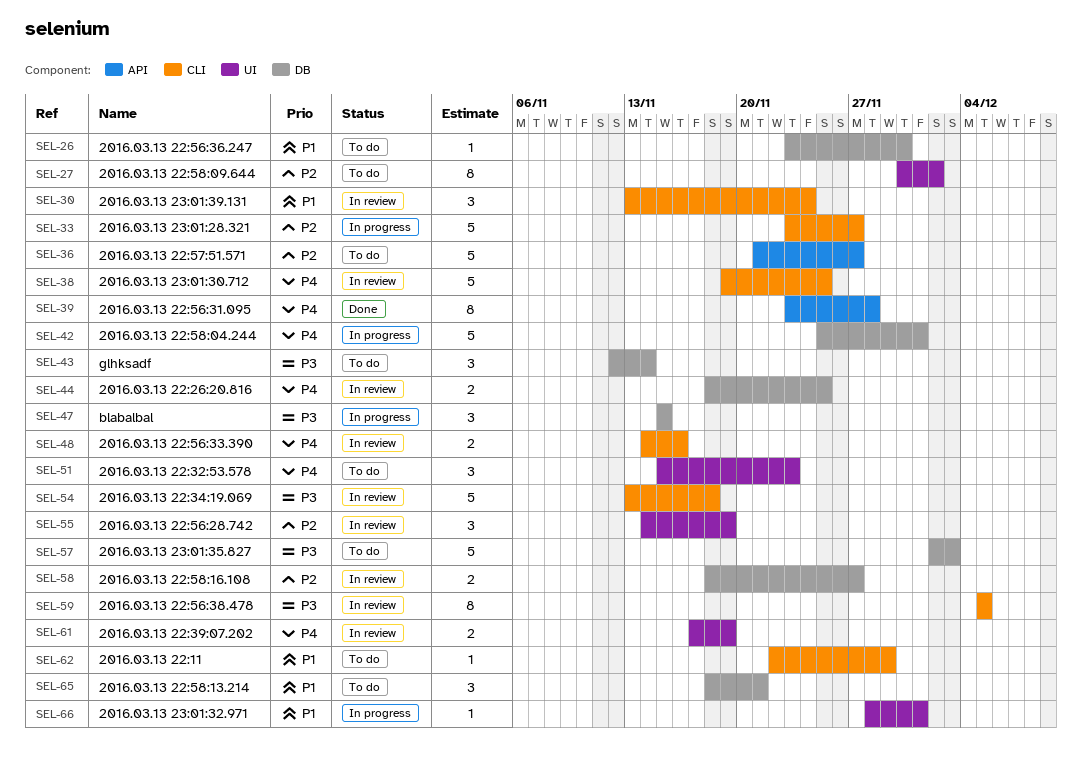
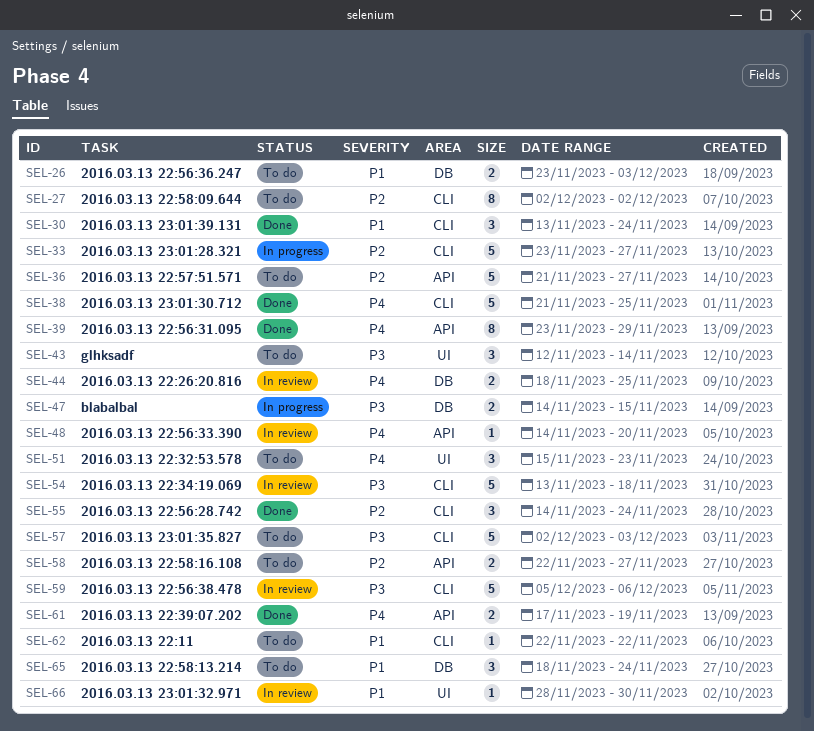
SEL-26, estimate: 1 -> 2
SEL-26, due: Nov 30 -> Dec 3
SEL-27, label: UI -> CLI
SEL-27, start: Nov 30 -> Dec 2
SEL-30, status: In review -> Done
SEL-38, status: In review -> Done
SEL-38, start: Nov 19 -> Nov 21
SEL-39, due: Nov 28 -> Nov 29
SEL-42: present -> none
SEL-43, label: DB -> UI
SEL-47, estimate: 3 -> 2
SEL-47, start: Nov 15 -> Nov 14
SEL-48, label: CLI -> API
SEL-48, estimate: 2 -> 1
SEL-48, due: Nov 16 -> Nov 20
SEL-55, status: In review -> Done
SEL-55, label: UI -> CLI
SEL-55, due: Nov 19 -> Nov 24
SEL-57, label: DB -> CLI
SEL-58, status: In review -> To do
SEL-58, label: DB -> API
SEL-58, start: Nov 18 -> Nov 22
SEL-59, estimate: 8 -> 5
SEL-59, due: Dec 5 -> Dec 6
SEL-61, status: In review -> Done
SEL-61, label: UI -> API
SEL-62, due: Nov 29 -> Nov 22
SEL-65, due: Nov 21 -> Nov 24
SEL-66, status: In progress -> In review
SEL-66, due: Dec 1 -> Nov 30

